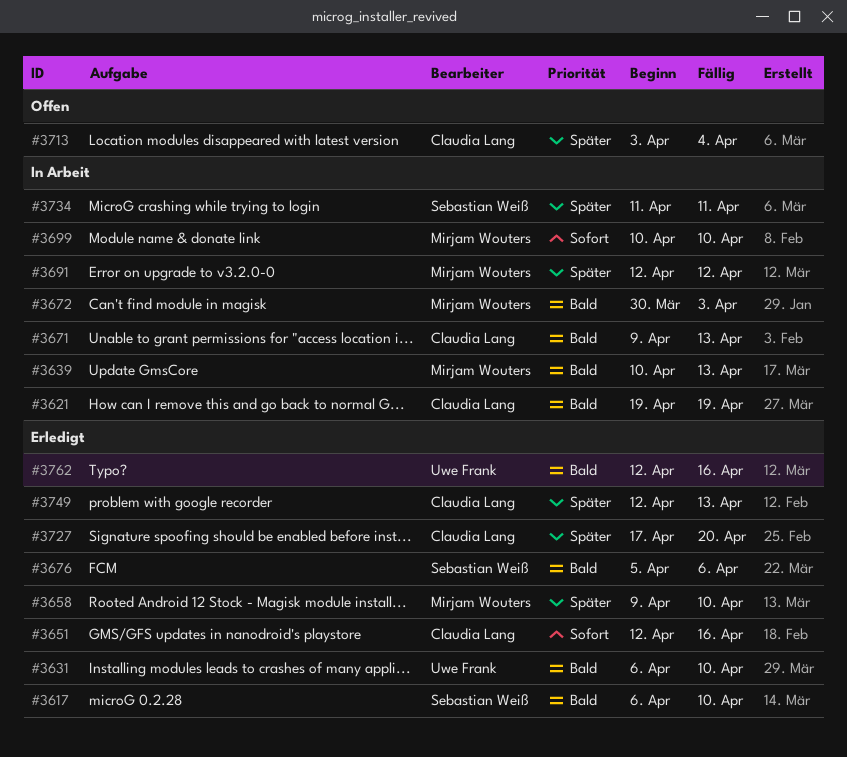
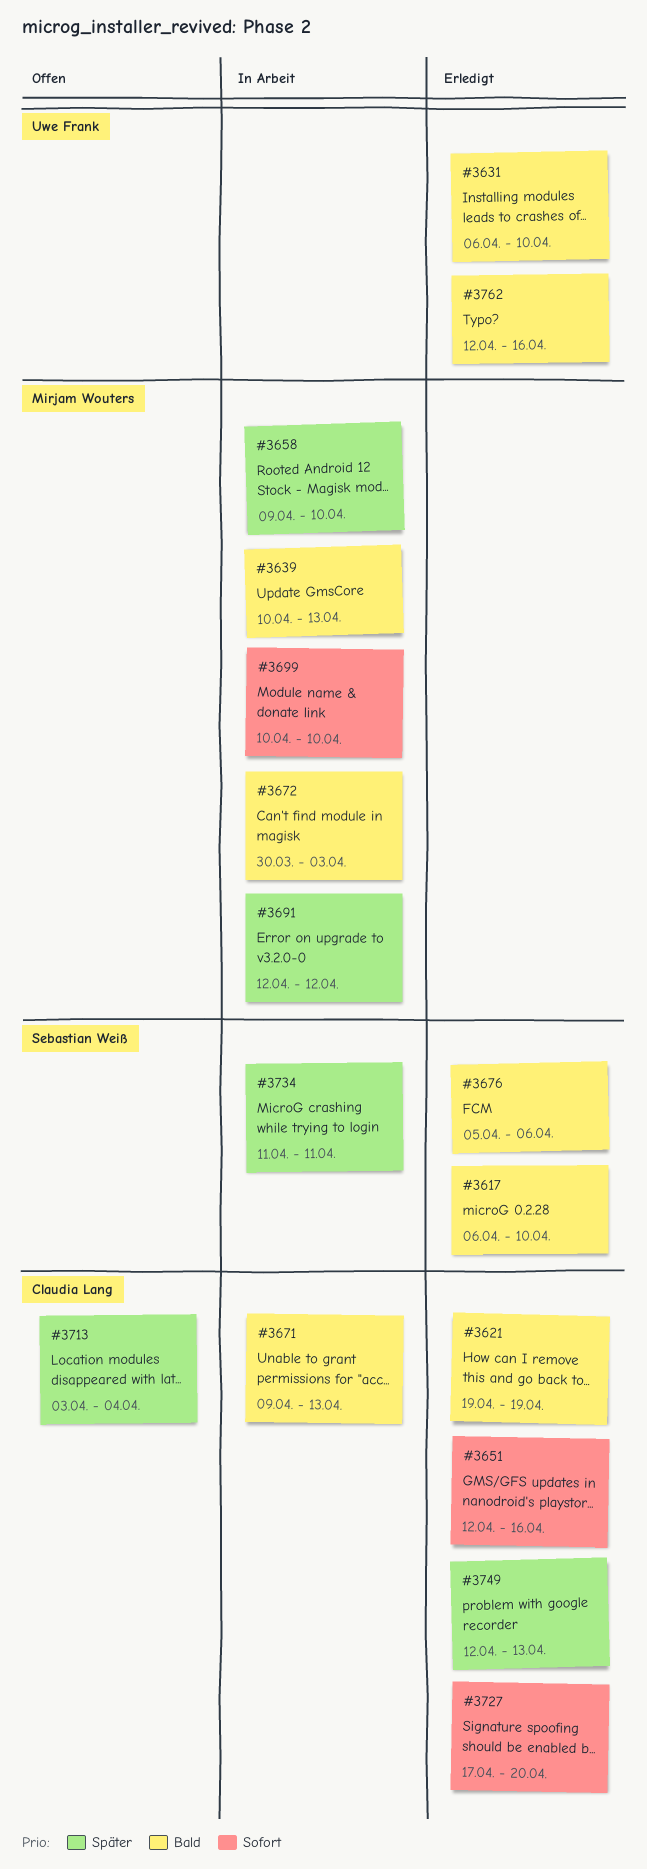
#3621, status: In Arbeit -> Erledigt
#3658, status: Erledigt -> In Arbeit
#3727, priority: Später -> Sofort

